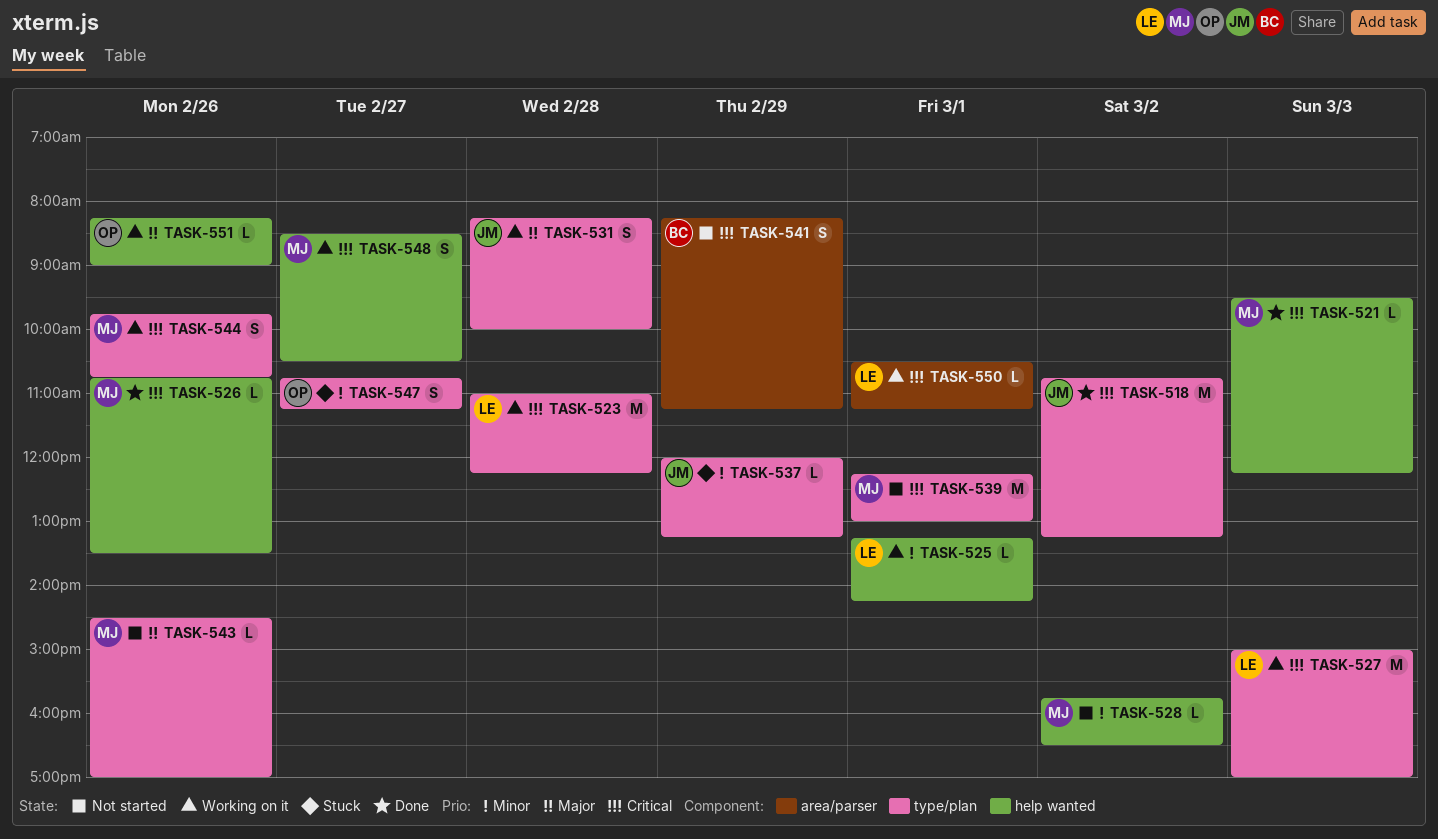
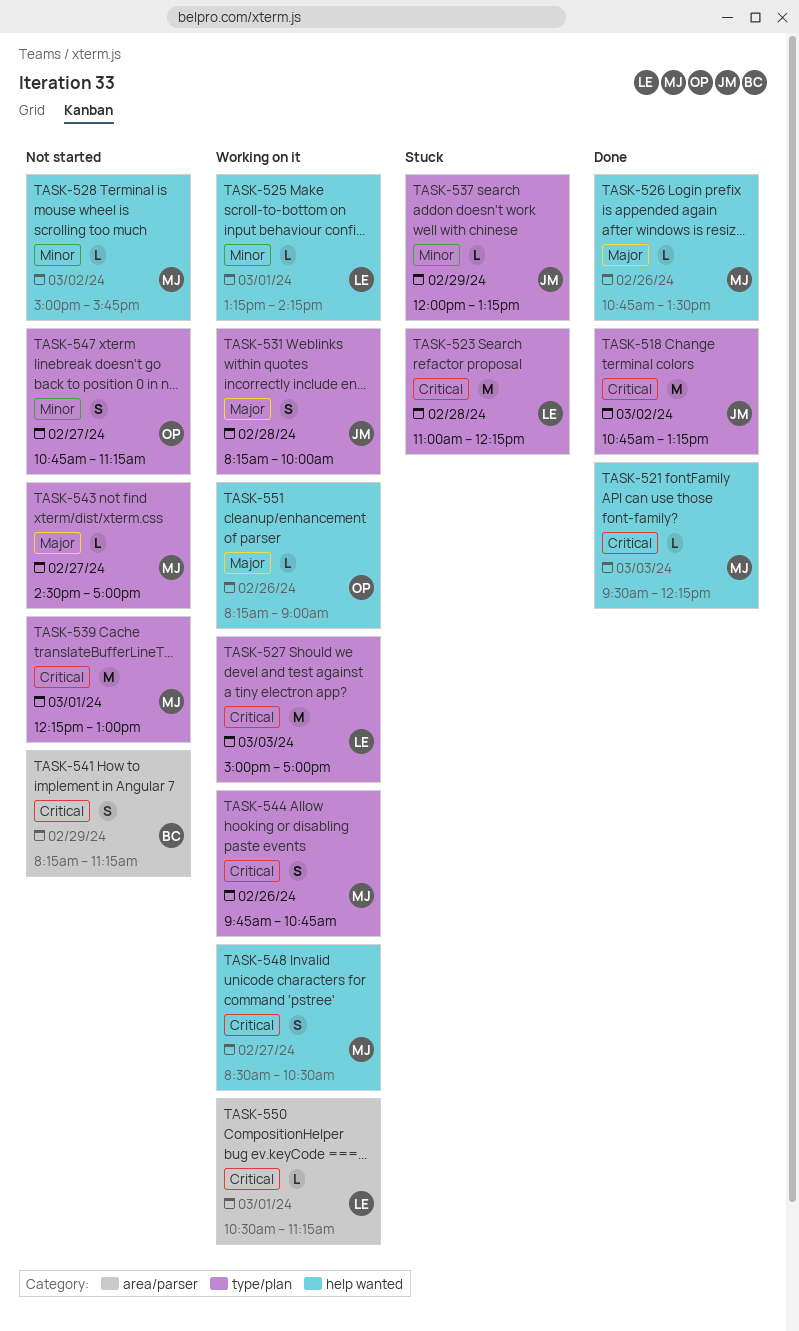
TASK-523, status: Working on it -> Stuck
TASK-526, priority: Critical -> Major
TASK-528, begins: 15:45 -> 15:00
TASK-528, ends: 16:30 -> 15:45
TASK-543, day: Feb 26 -> Feb 27
TASK-547, status: Stuck -> Not started

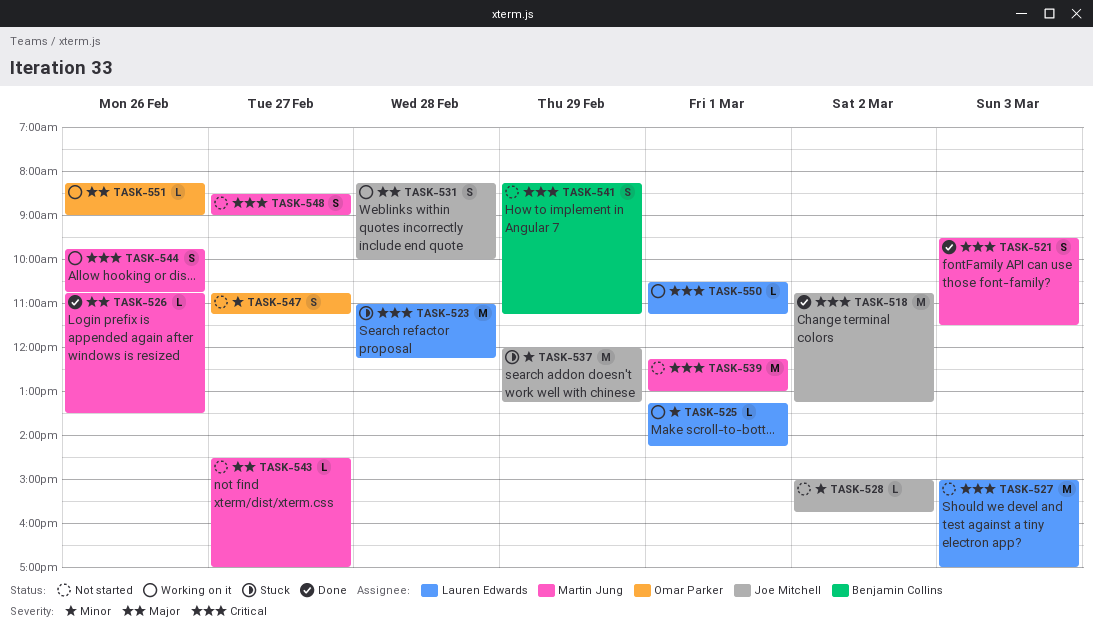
TASK-521, estimate: L -> S
TASK-521, ends: 12:15 -> 11:30
TASK-527, status: Working on it -> Not started
TASK-528, owner: Martin Jung -> Joe Mitchell
TASK-537, estimate: L -> M
TASK-548, status: Working on it -> Not started
TASK-548, ends: 10:30 -> 09:00

